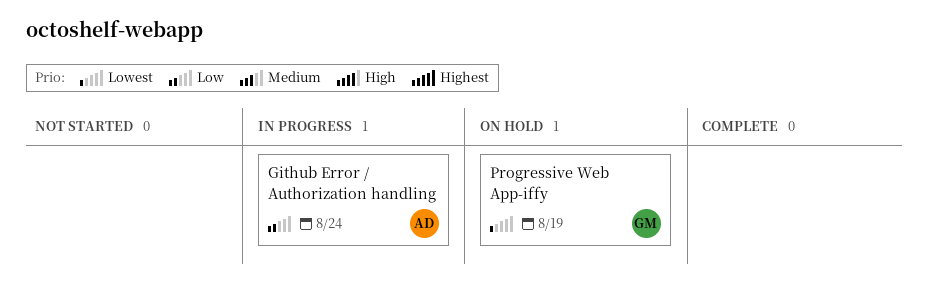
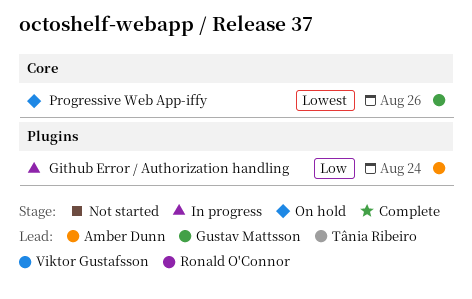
Progressive Web App-iffy, due: Aug 19 -> Aug 26

